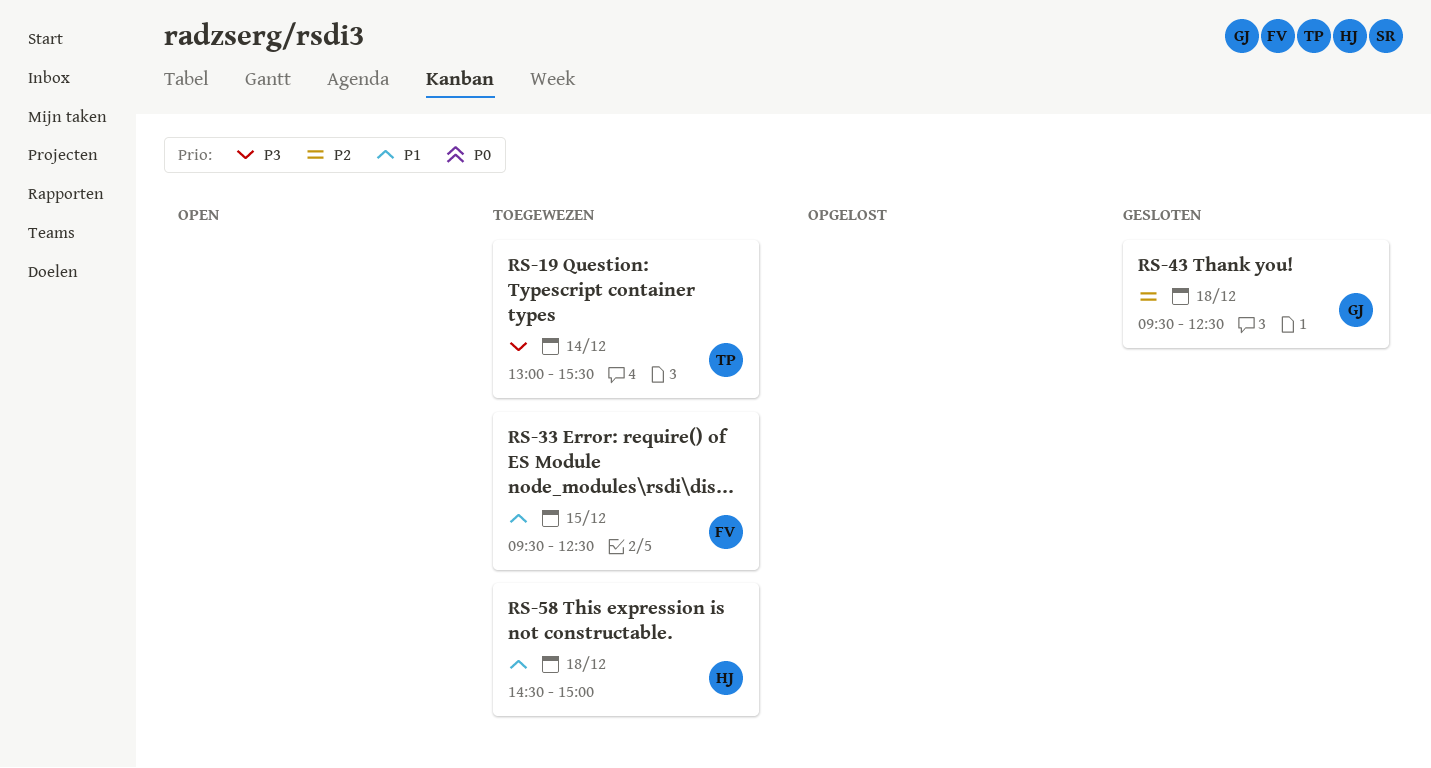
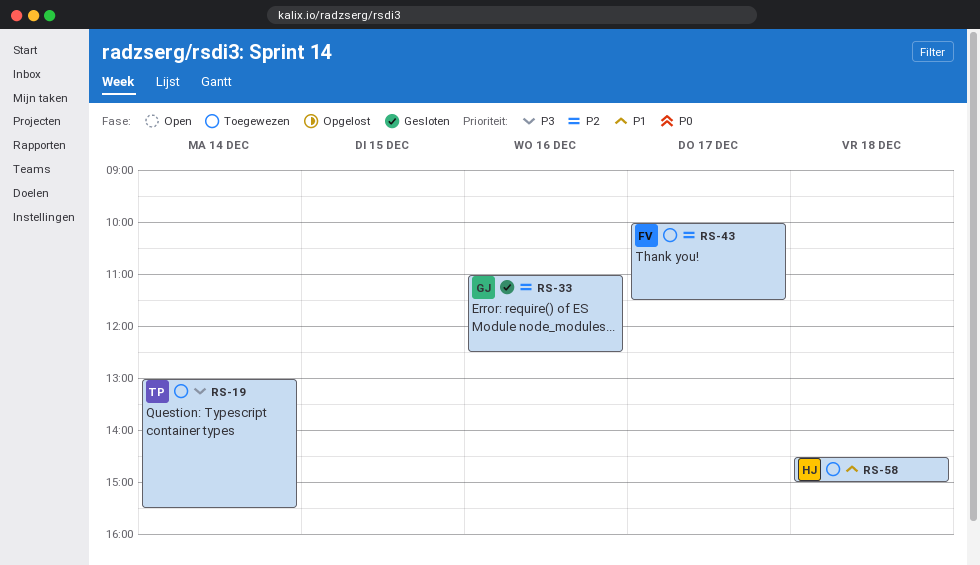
RS-33, status: Toegewezen -> Gesloten
RS-33, owner: FV -> GJ
RS-33, priority: P1 -> P2
RS-33, day: Dec 15 -> Dec 16
RS-33, begins: 09:30 -> 11:00
RS-43, status: Gesloten -> Toegewezen
RS-43, owner: GJ -> FV
RS-43, day: Dec 18 -> Dec 17
RS-43, begins: 09:30 -> 10:00
RS-43, ends: 12:30 -> 11:30

